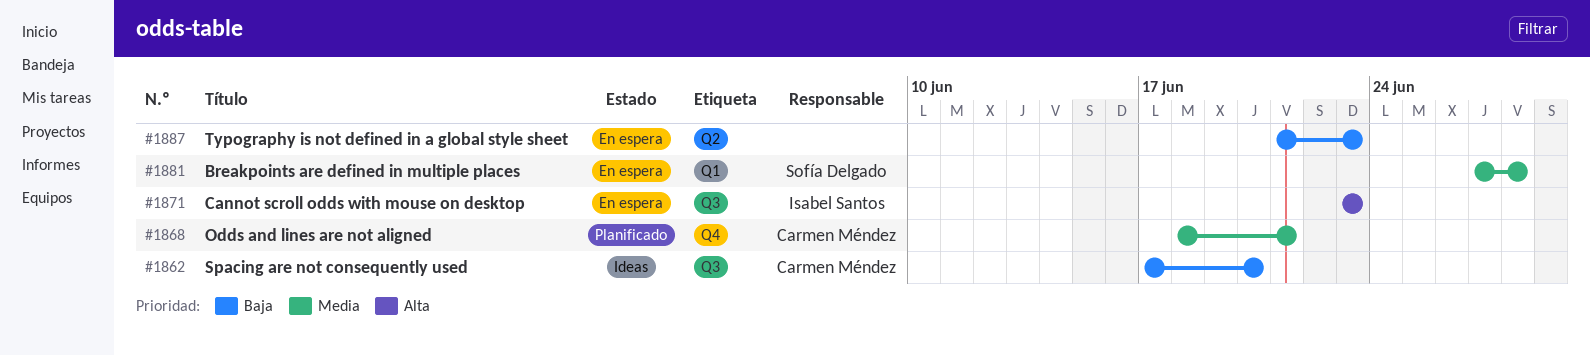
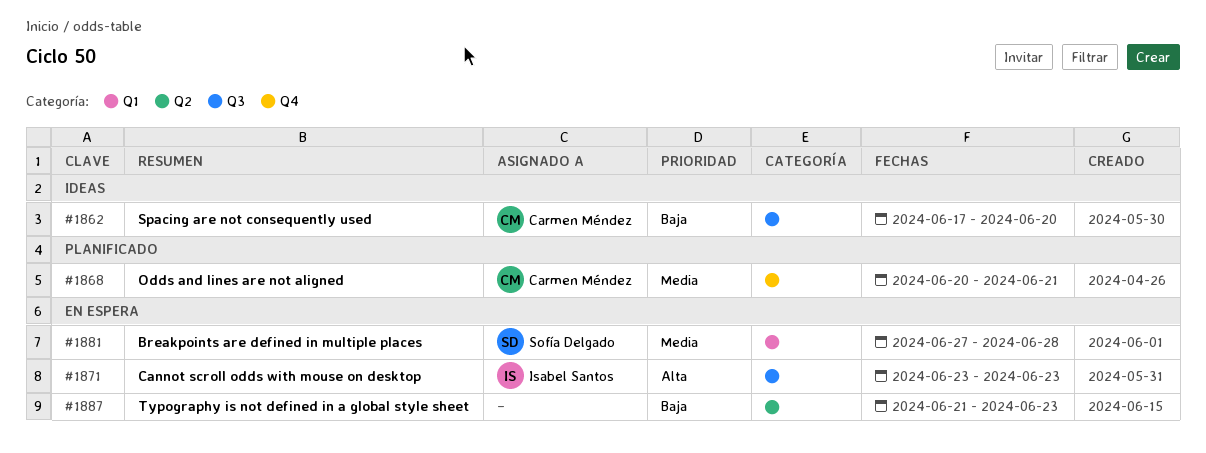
#1868, start: Jun 18 -> Jun 20

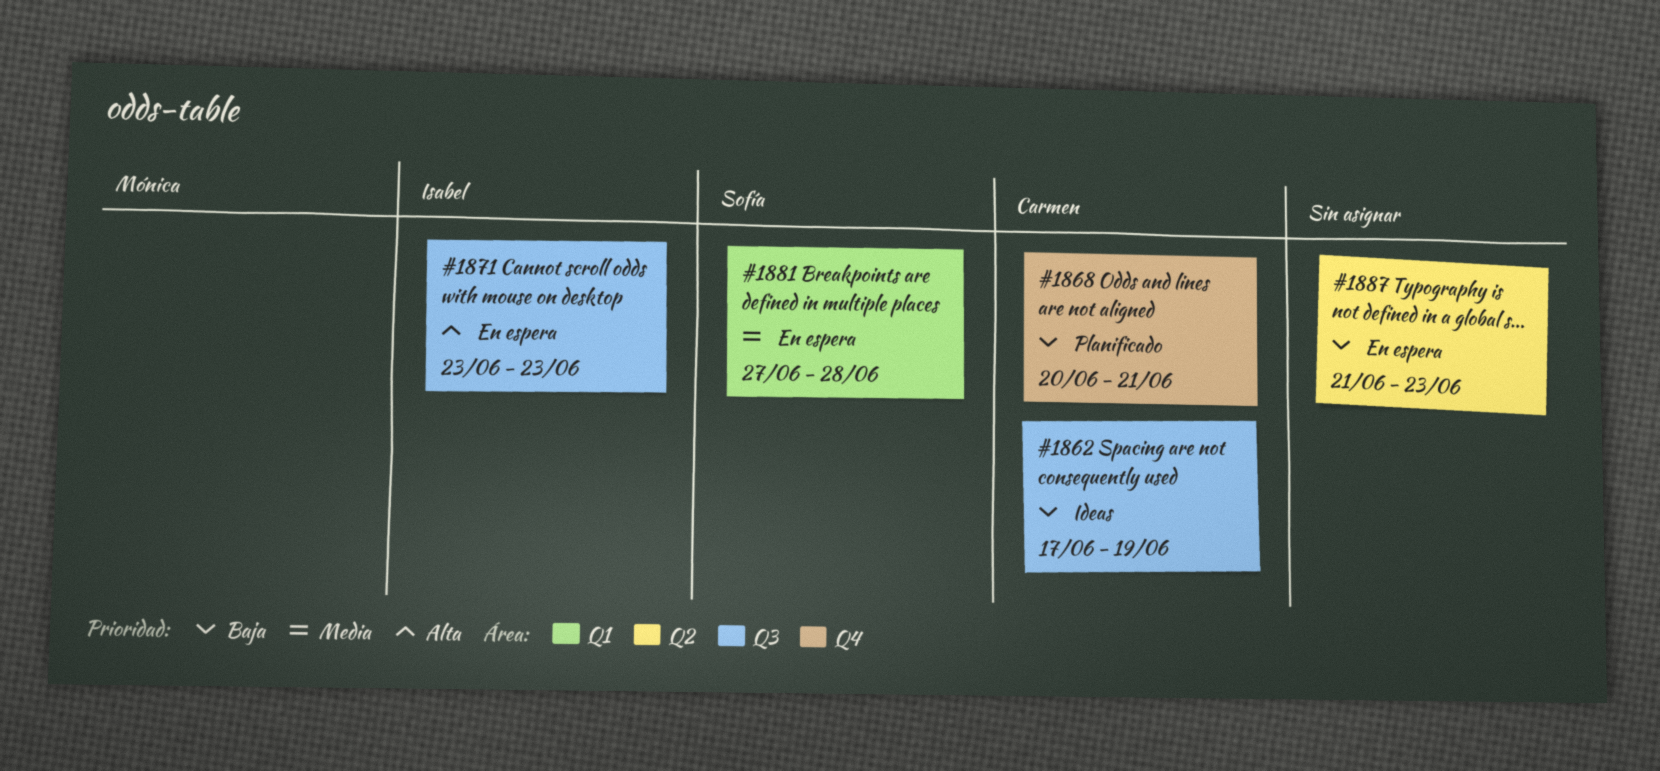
#1862, due: Jun 20 -> Jun 19
#1868, priority: Media -> Baja

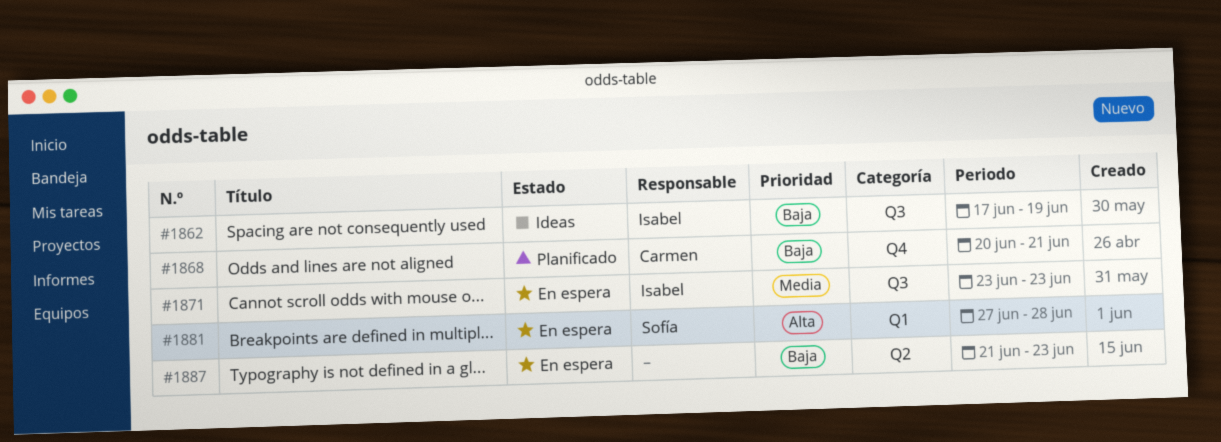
#1862, owner: Carmen -> Isabel
#1871, priority: Alta -> Media
#1881, priority: Media -> Alta

